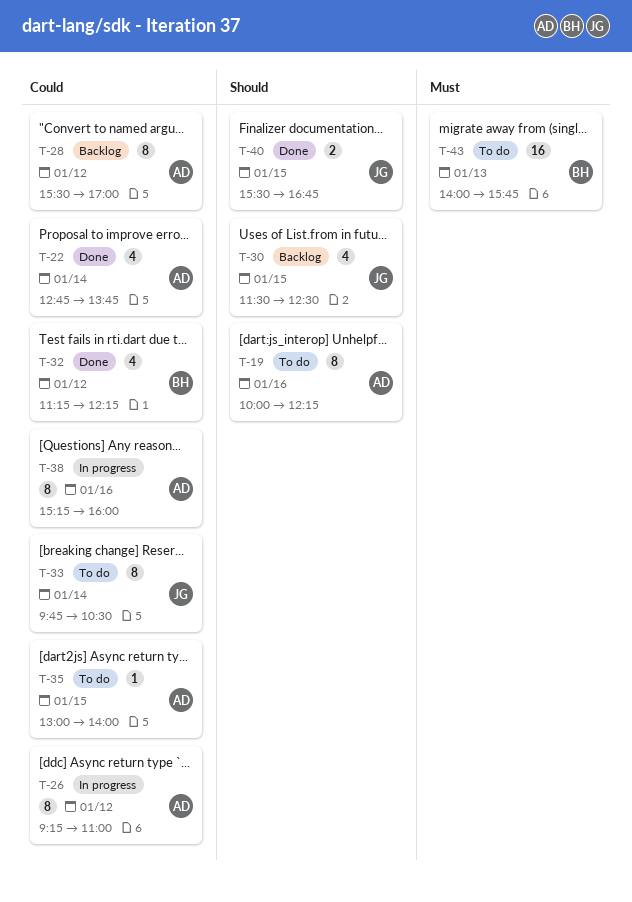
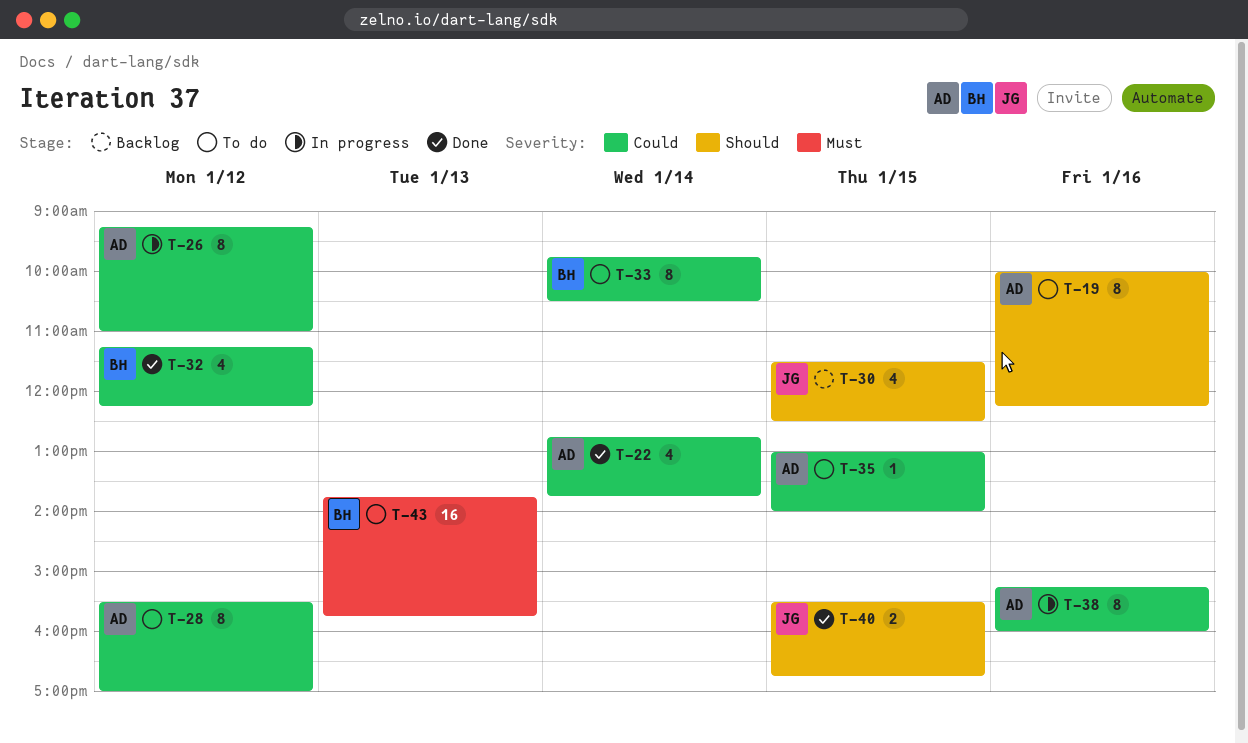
T-28, status: Backlog -> To do
T-33, owner: JG -> BH
T-43, begins: 14:00 -> 13:45

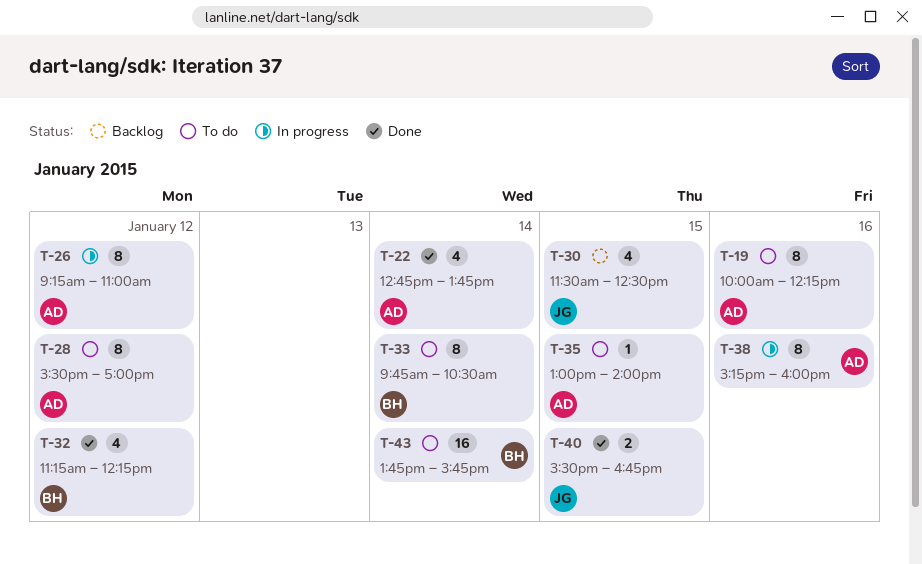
T-43, day: Jan 13 -> Jan 14

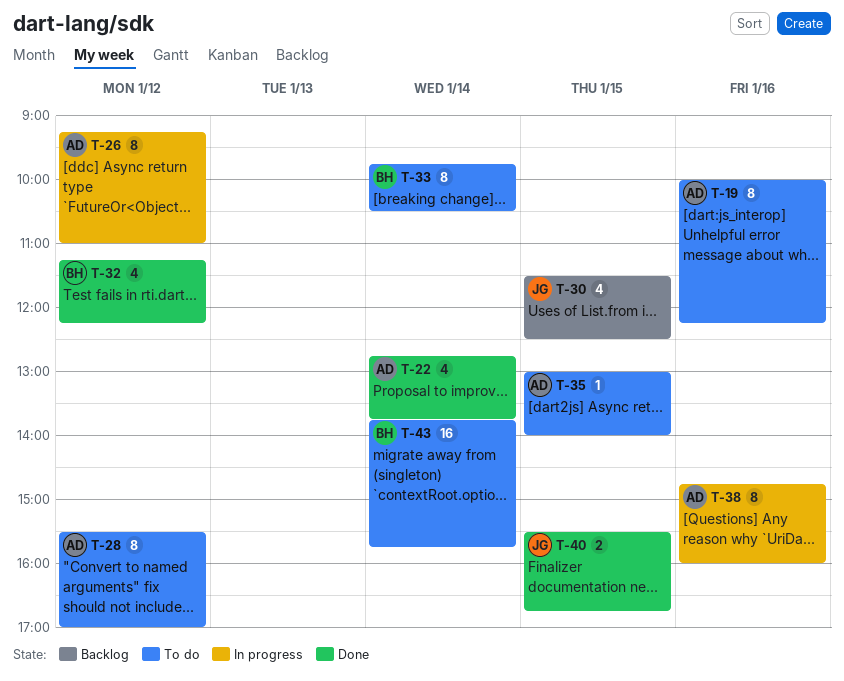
T-38, begins: 15:15 -> 14:45

